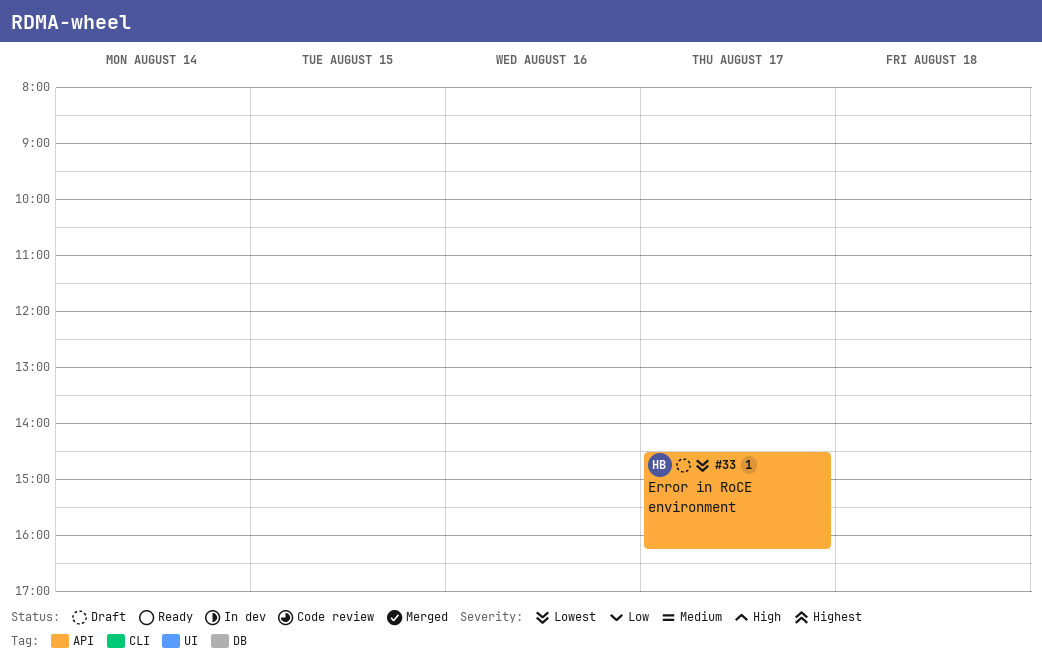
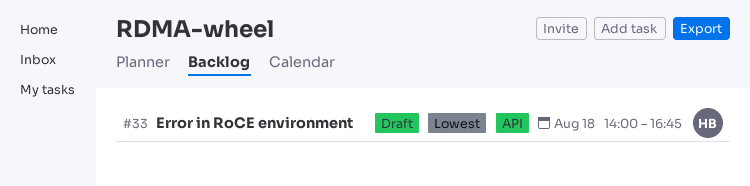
#33, day: Aug 17 -> Aug 18
#33, begins: 14:30 -> 14:00
#33, ends: 16:15 -> 16:45

